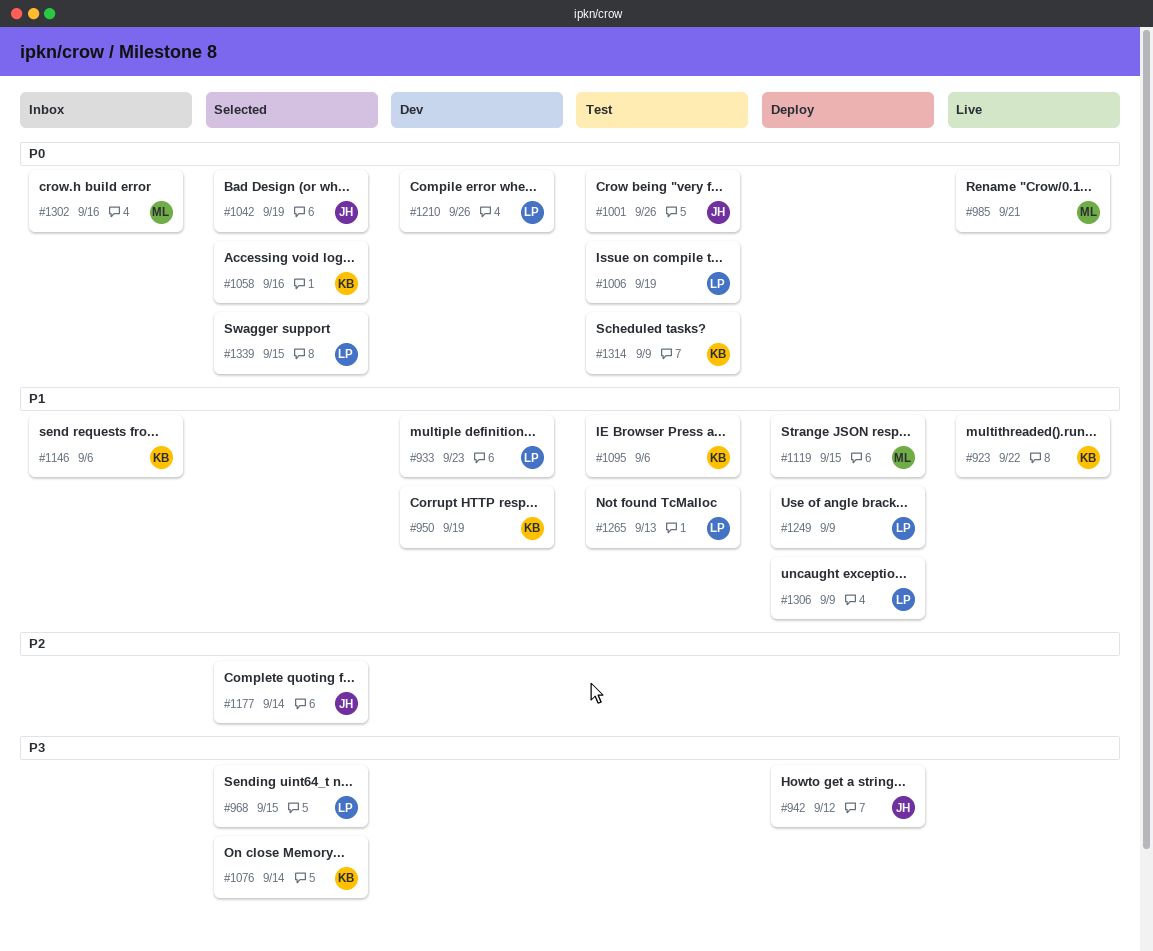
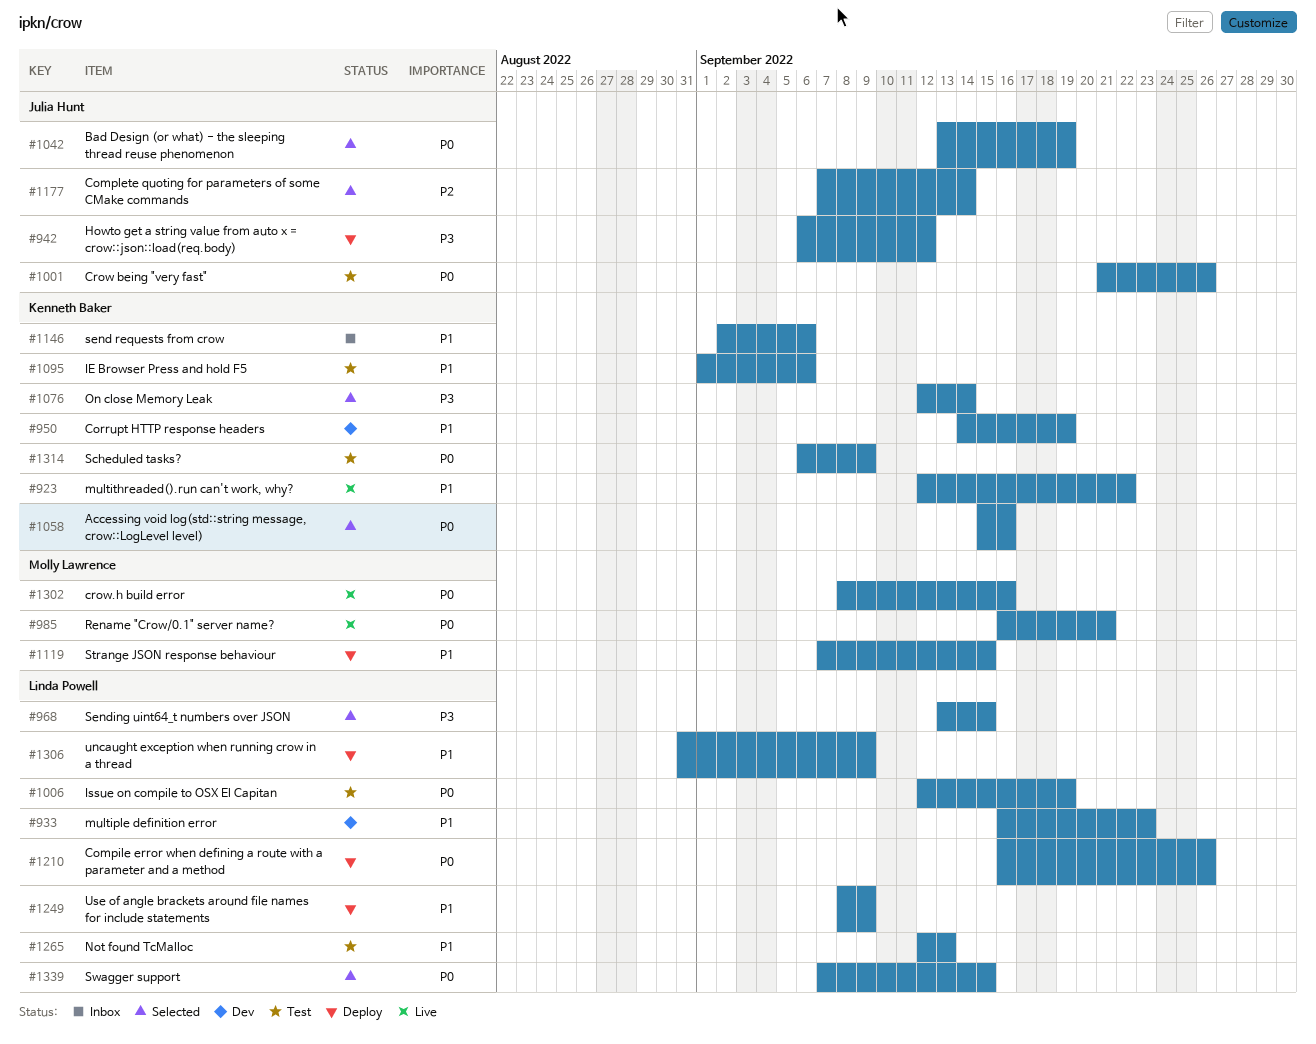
#1210, status: Dev -> Deploy
#1302, status: Inbox -> Live

